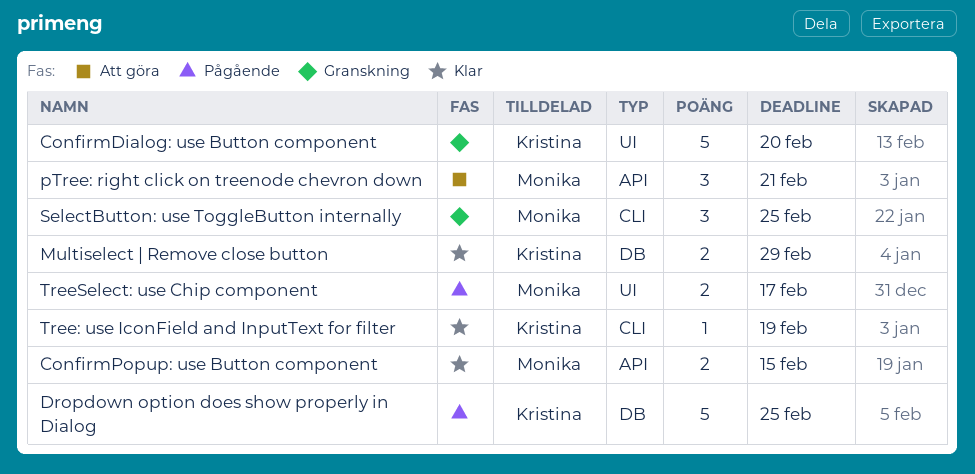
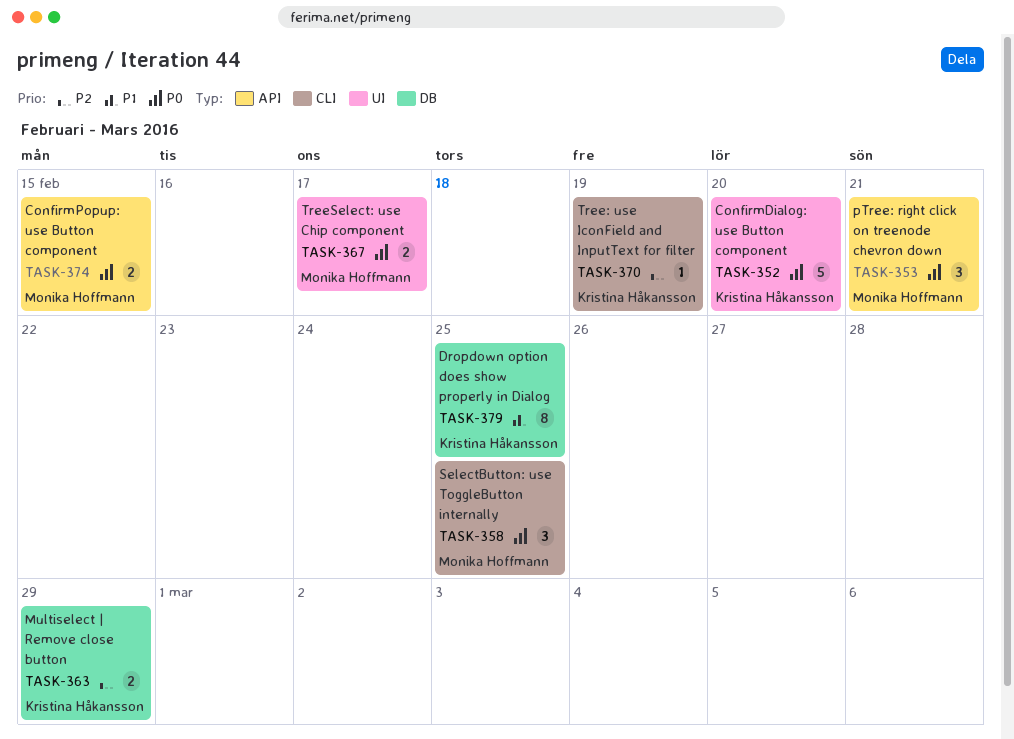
Dropdown option does show properly in Dialog, estimate: 5 -> 8

